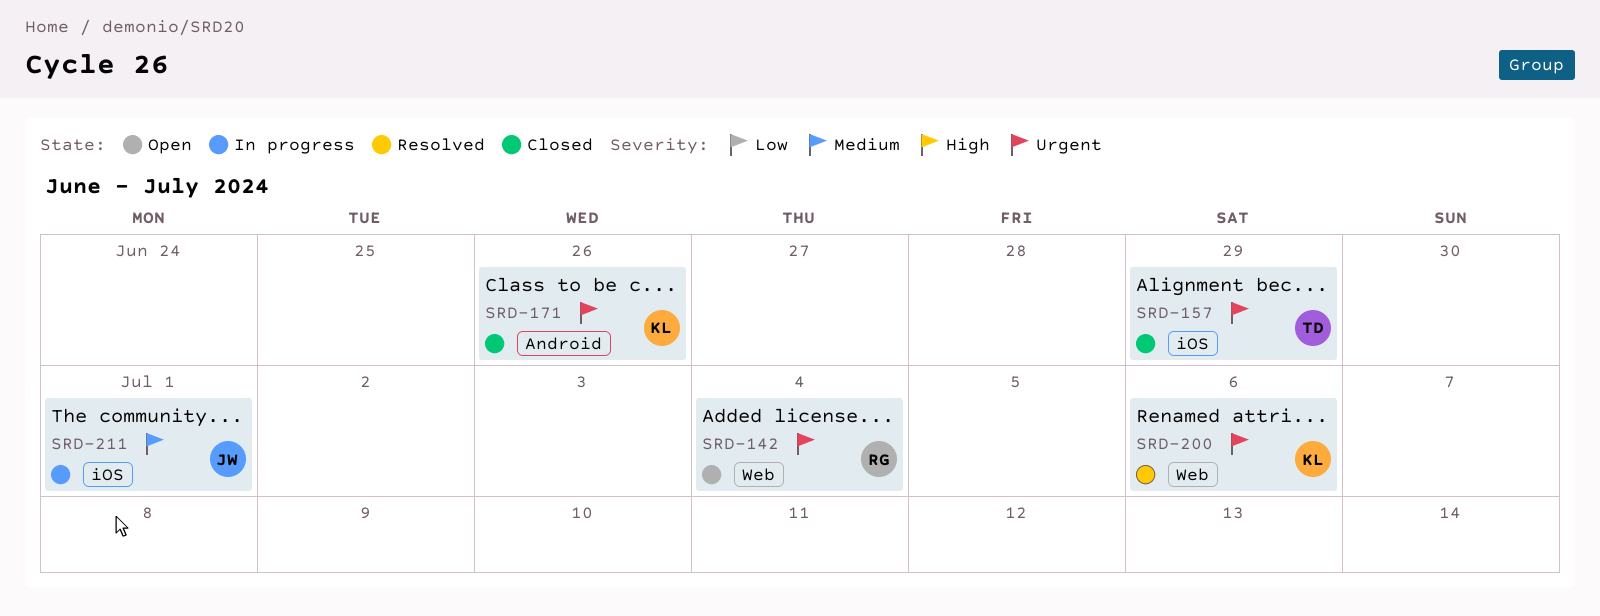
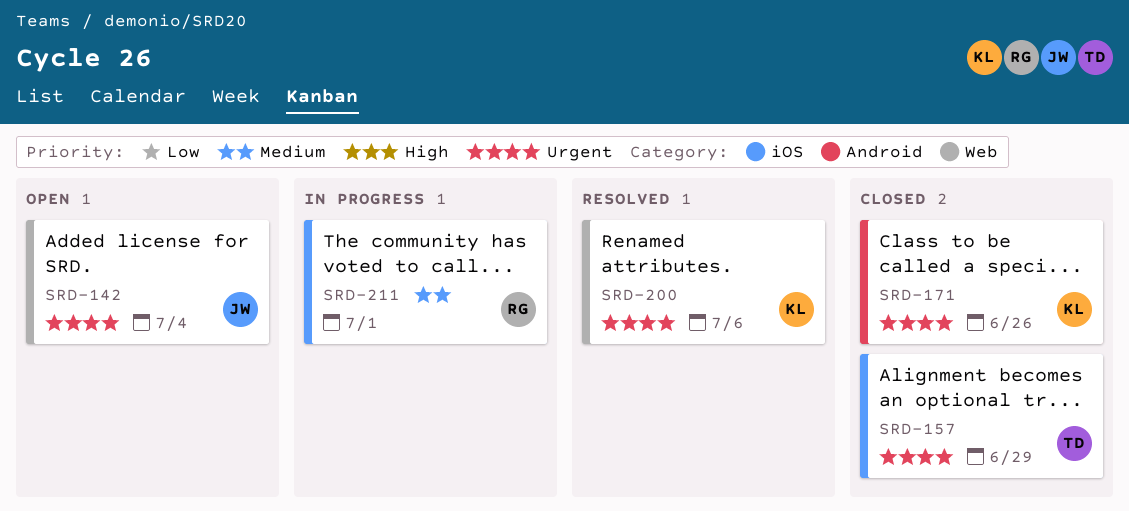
SRD-142, owner: RG -> JW
SRD-211, owner: JW -> RG

